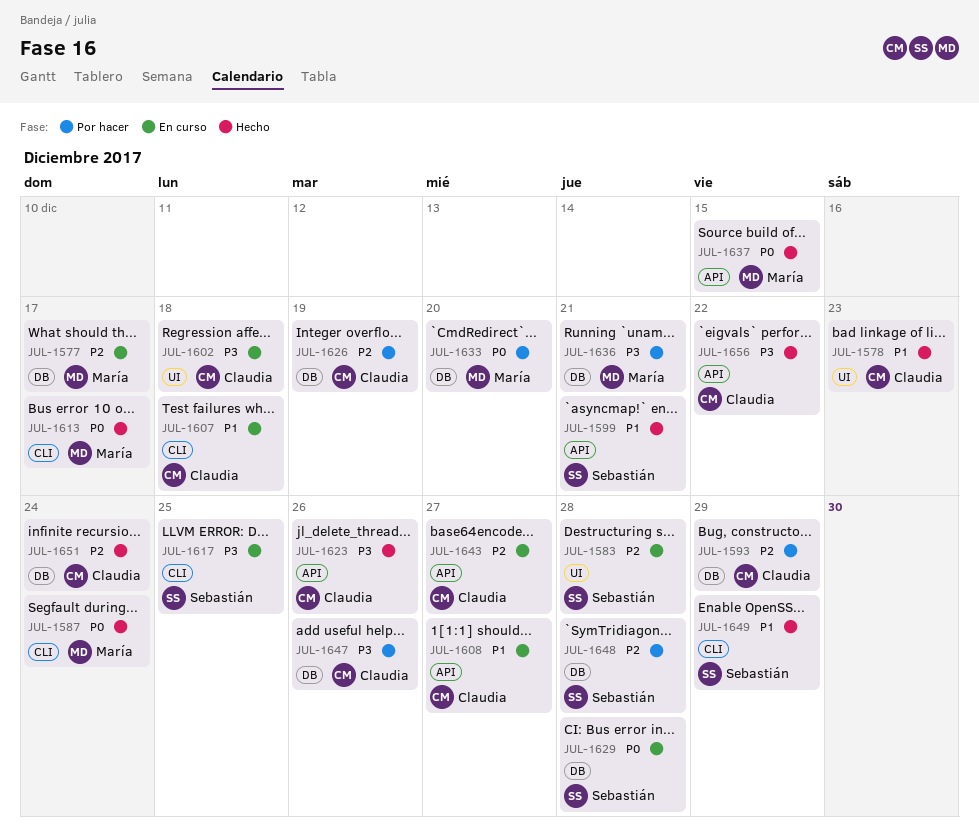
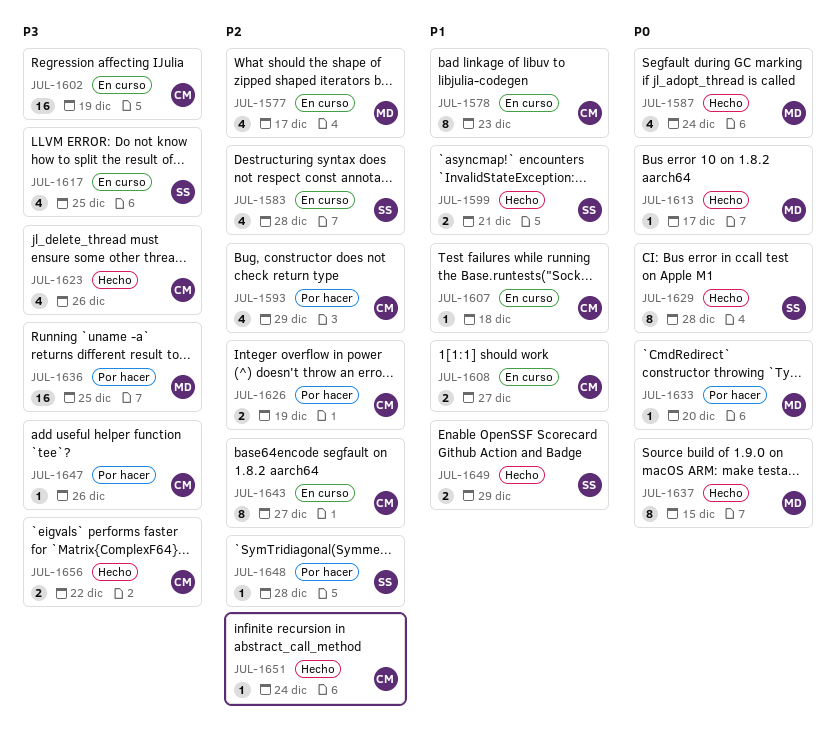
JUL-1578, status: Hecho -> En curso
JUL-1602, due: Dec 18 -> Dec 19
JUL-1629, status: En curso -> Hecho
JUL-1636, due: Dec 21 -> Dec 25

